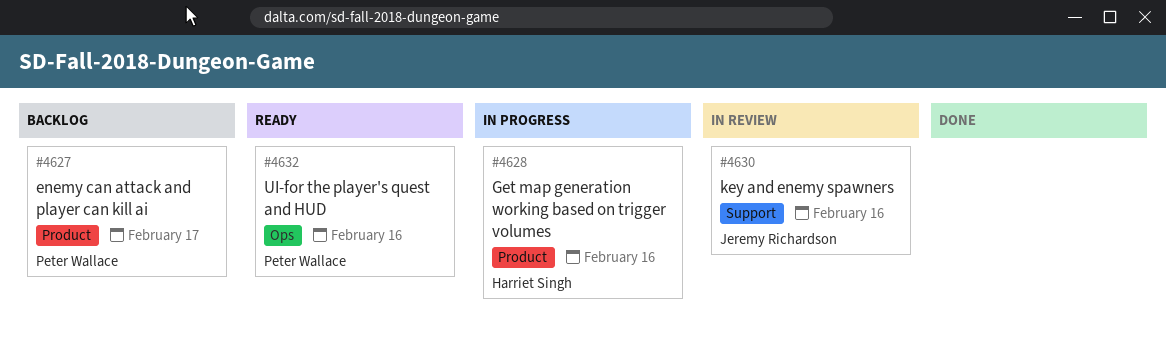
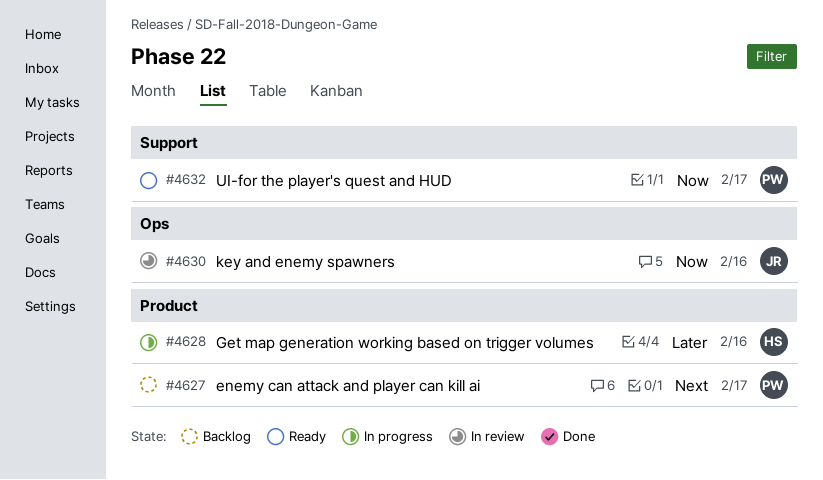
#4630, label: Support -> Ops
#4632, label: Ops -> Support
#4632, due: Feb 16 -> Feb 17

